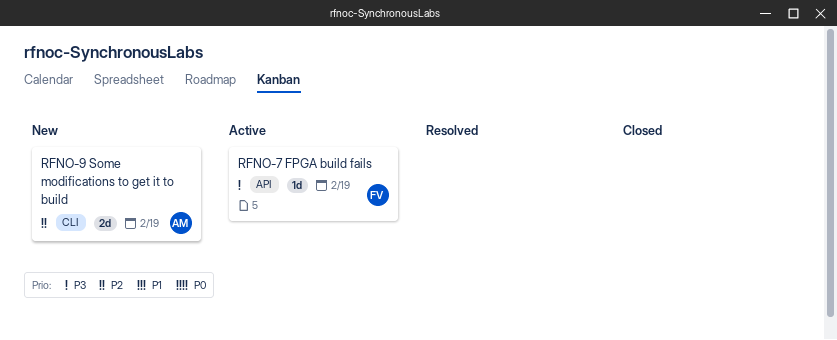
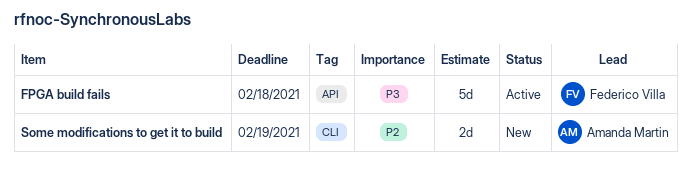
FPGA build fails, estimate: 1d -> 5d
FPGA build fails, due: Feb 19 -> Feb 18

